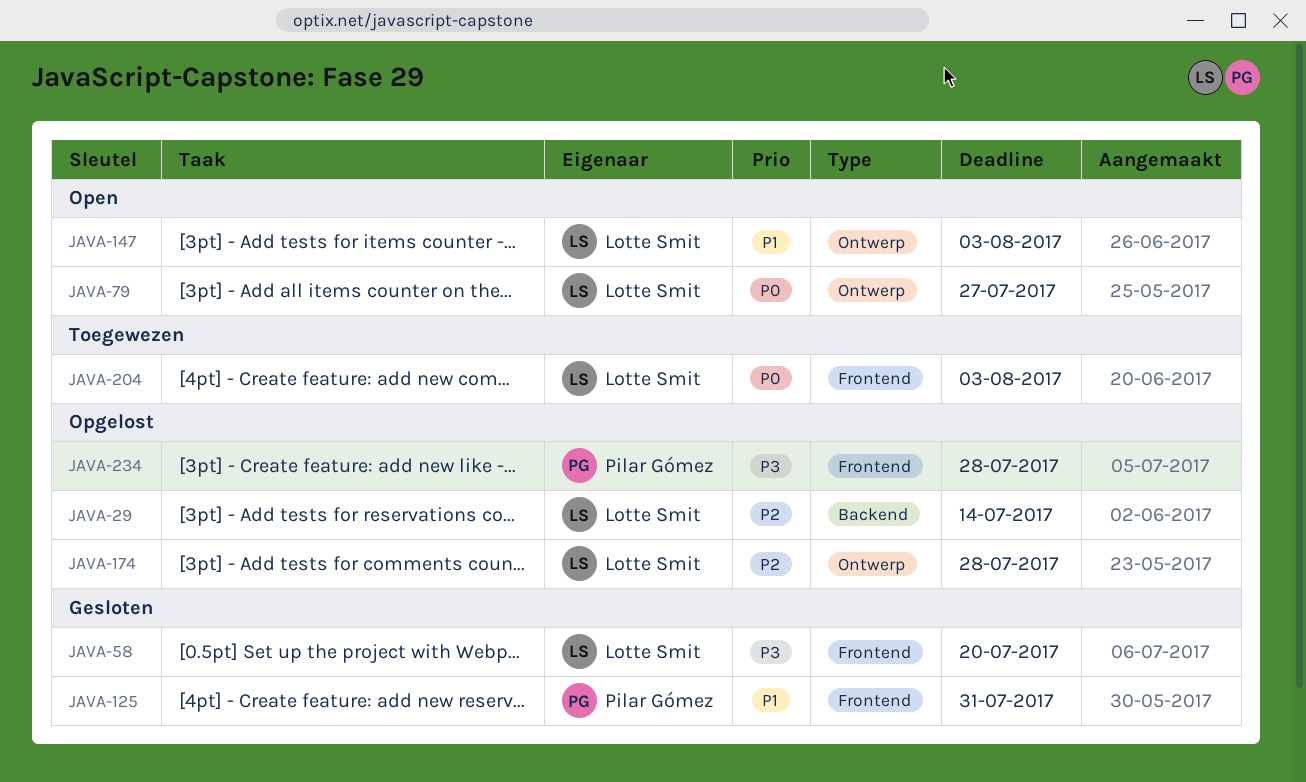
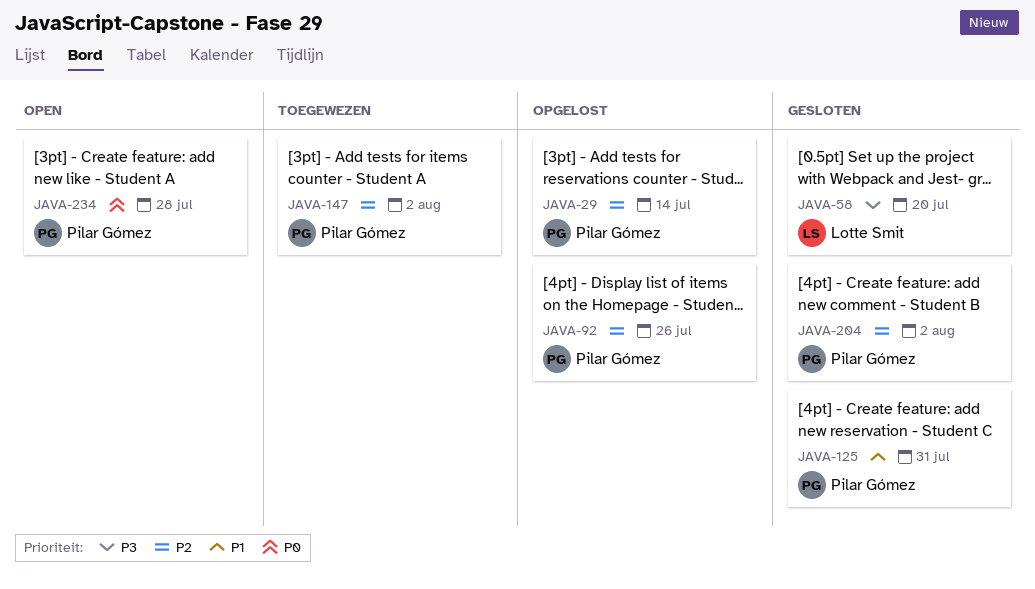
JAVA-29, owner: Lotte Smit -> Pilar Gómez
JAVA-79: present -> none
JAVA-92: none -> present
JAVA-147, status: Open -> Toegewezen
JAVA-147, owner: Lotte Smit -> Pilar Gómez
JAVA-147, priority: P1 -> P2
JAVA-147, due: Aug 3 -> Aug 2
JAVA-174: present -> none
JAVA-204, status: Toegewezen -> Gesloten
JAVA-204, owner: Lotte Smit -> Pilar Gómez
JAVA-204, priority: P0 -> P2
JAVA-204, due: Aug 3 -> Aug 2
JAVA-234, status: Opgelost -> Open
JAVA-234, priority: P3 -> P0

